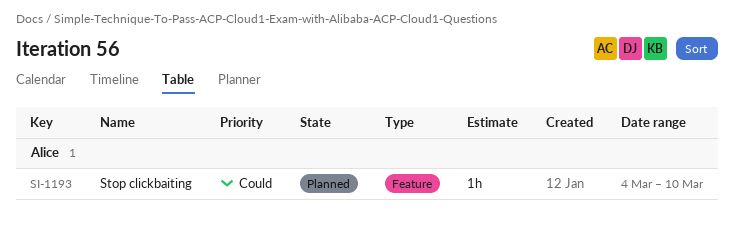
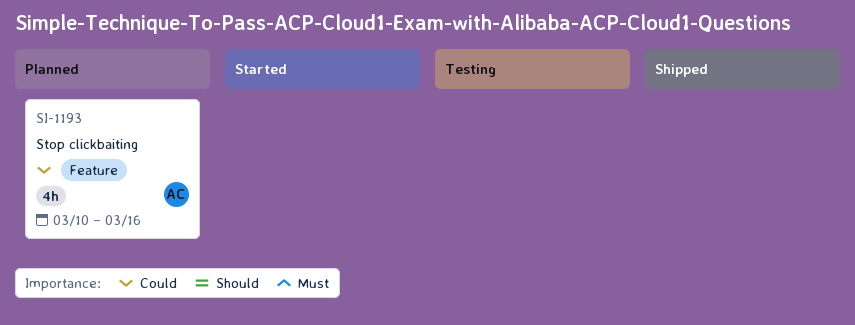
SI-1193, estimate: 1h -> 4h
SI-1193, start: Mar 4 -> Mar 10
SI-1193, due: Mar 10 -> Mar 16

